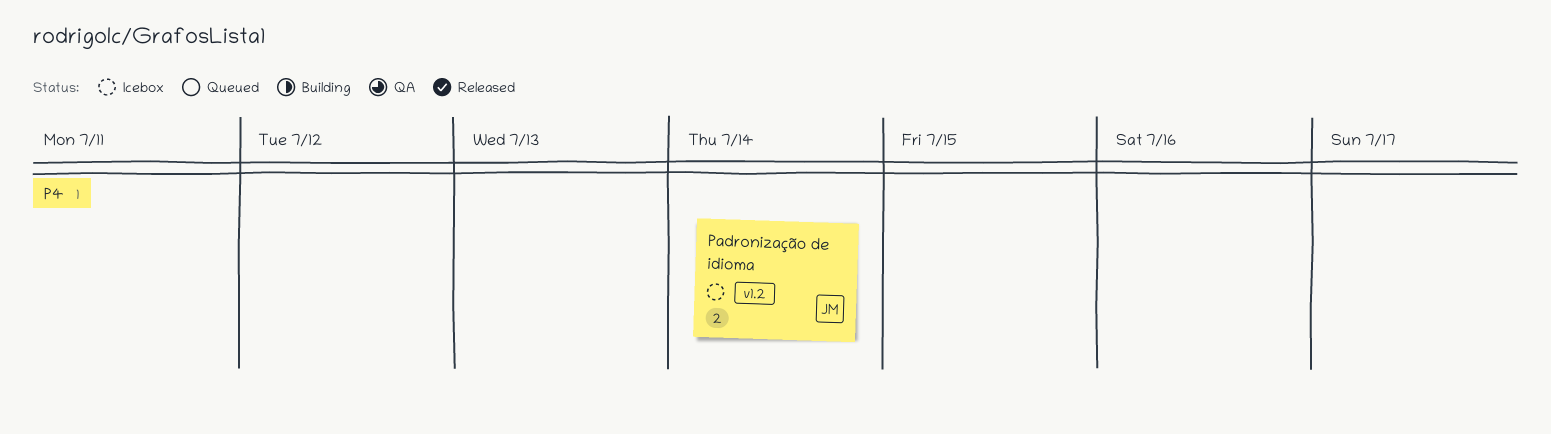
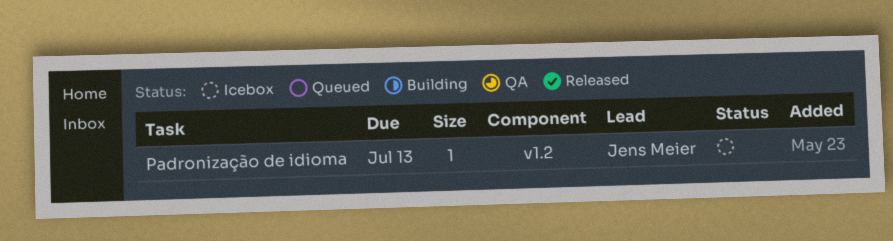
Padronização de idioma, estimate: 2 -> 1
Padronização de idioma, due: Jul 14 -> Jul 13

